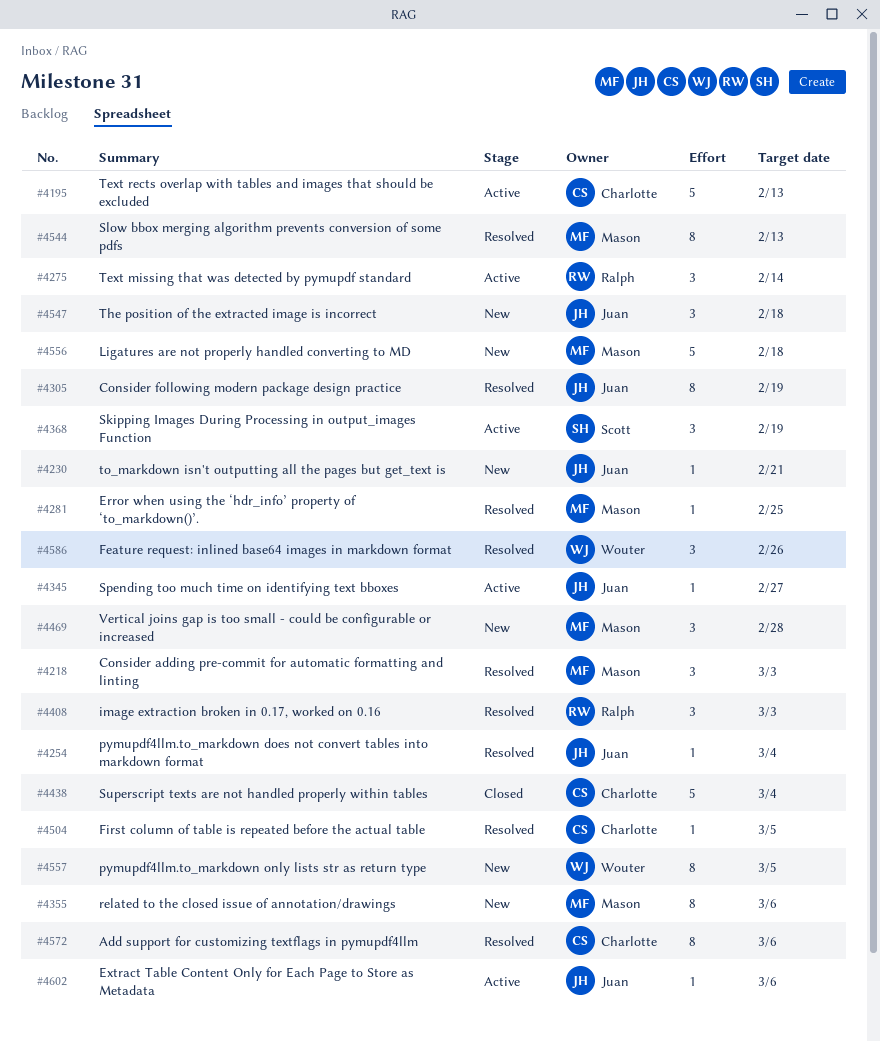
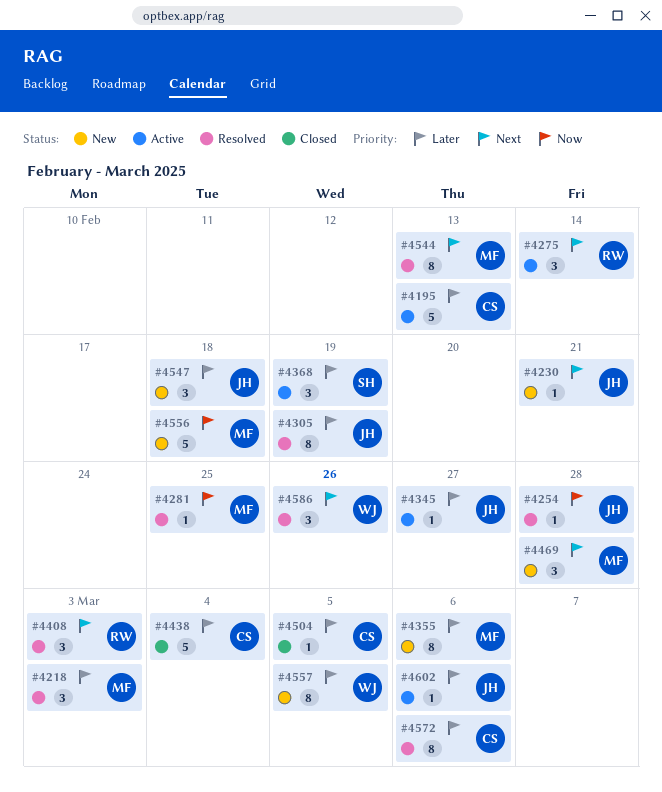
#4254, due: Mar 4 -> Feb 28
#4504, status: Resolved -> Closed

